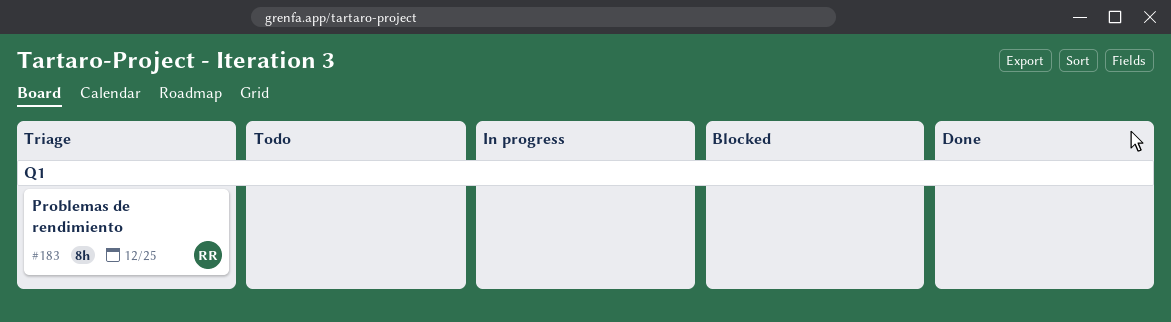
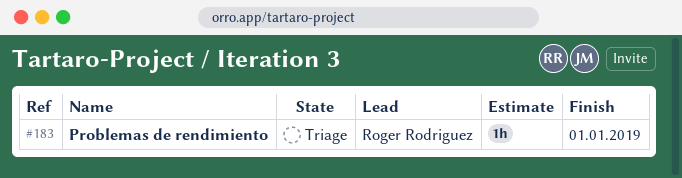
#183, estimate: 8h -> 1h
#183, due: Dec 25 -> Jan 1

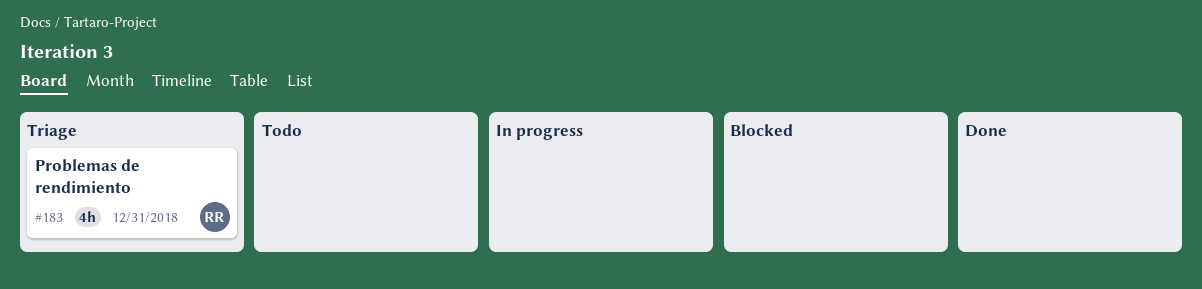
#183, estimate: 1h -> 4h
#183, due: Jan 1 -> Dec 31

